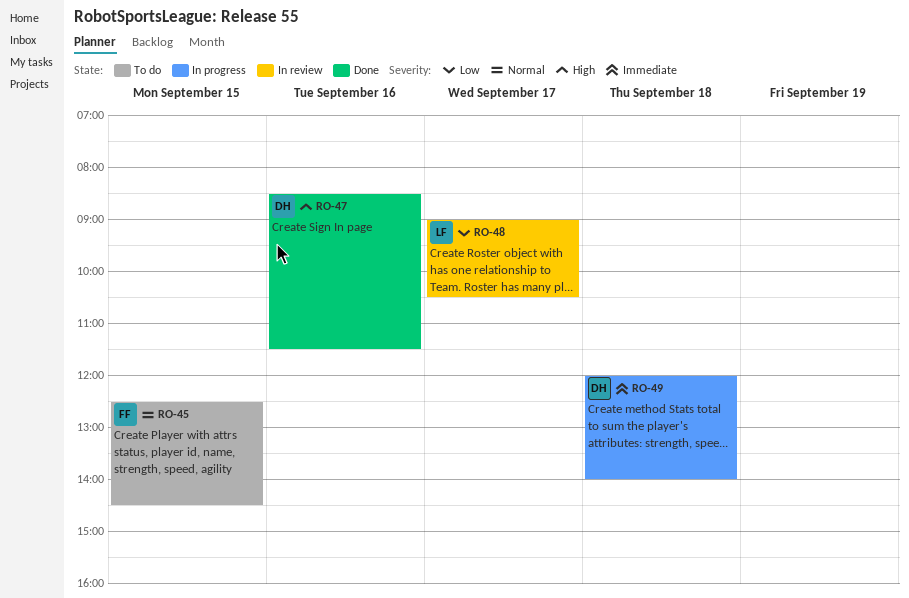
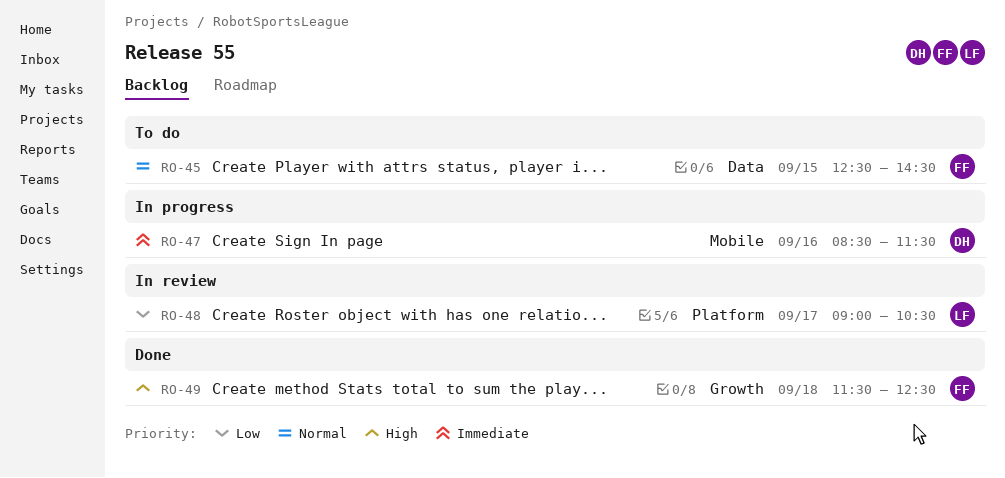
RO-47, status: Done -> In progress
RO-47, priority: High -> Immediate
RO-49, status: In progress -> Done
RO-49, owner: DH -> FF
RO-49, priority: Immediate -> High
RO-49, begins: 12:00 -> 11:30
RO-49, ends: 14:00 -> 12:30

